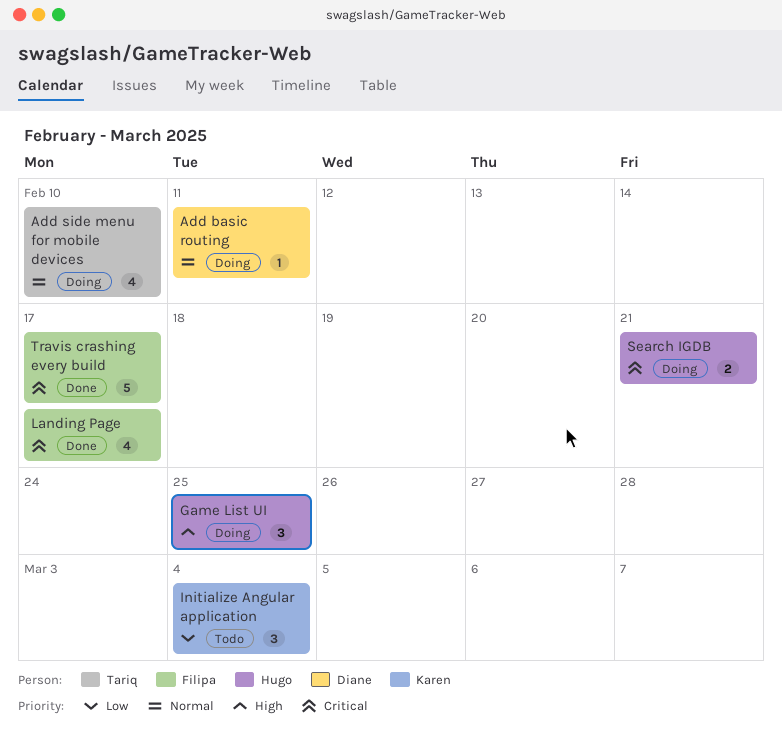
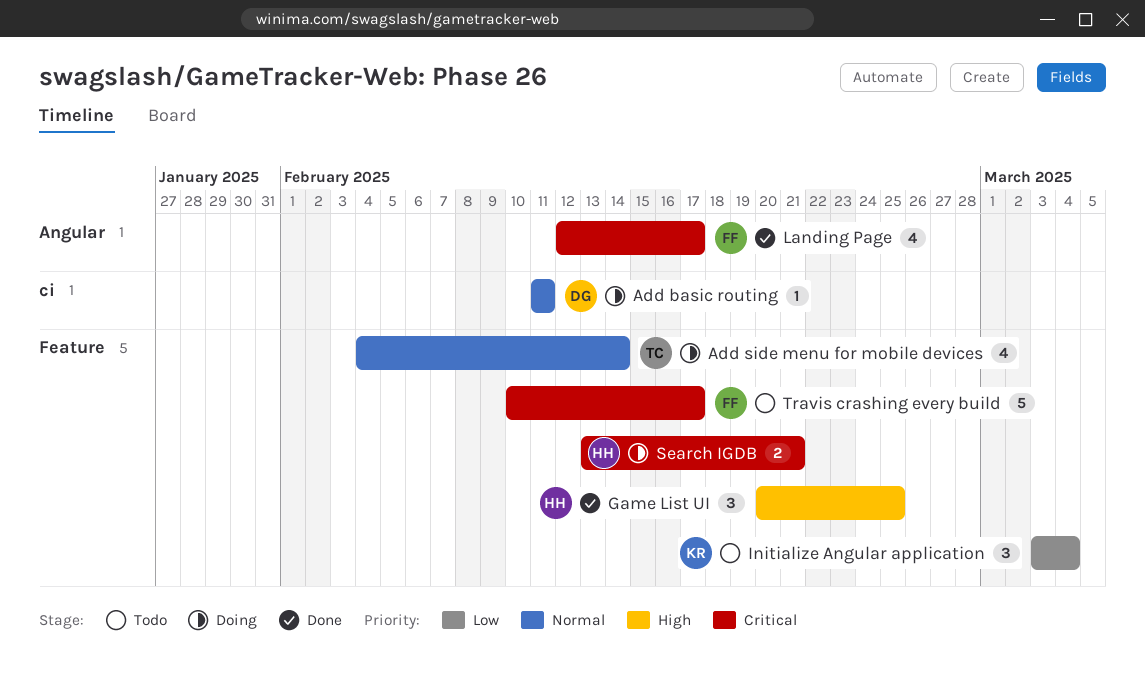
Add side menu for mobile devices, due: Feb 10 -> Feb 14
Game List UI, status: Doing -> Done
Travis crashing every build, status: Done -> Todo

